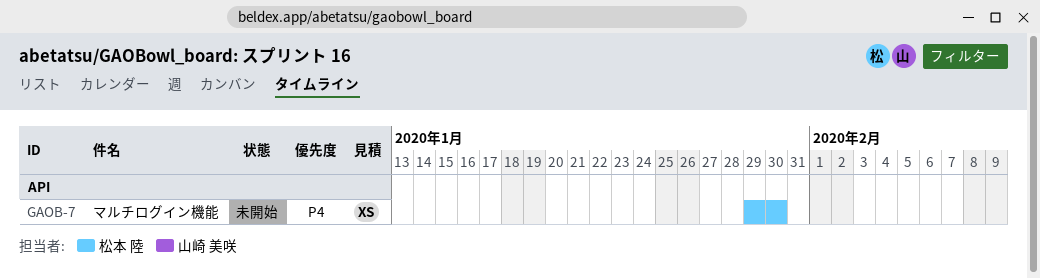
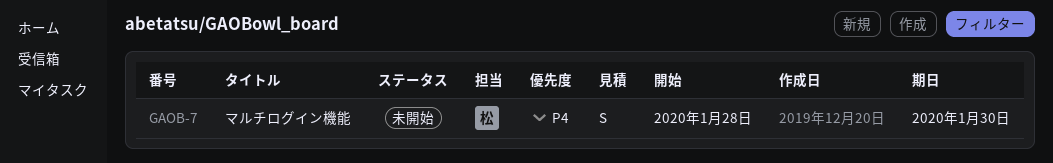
GAOB-7, estimate: XS -> S
GAOB-7, start: Jan 29 -> Jan 28

